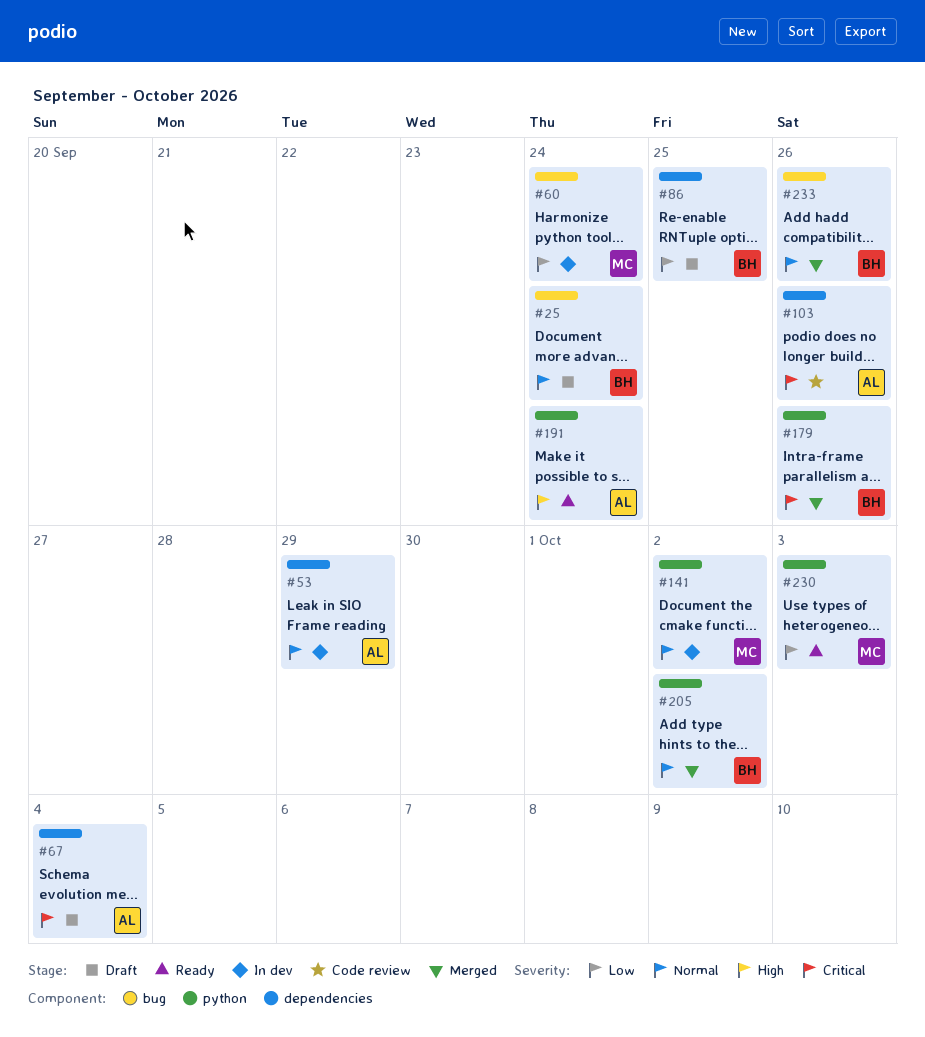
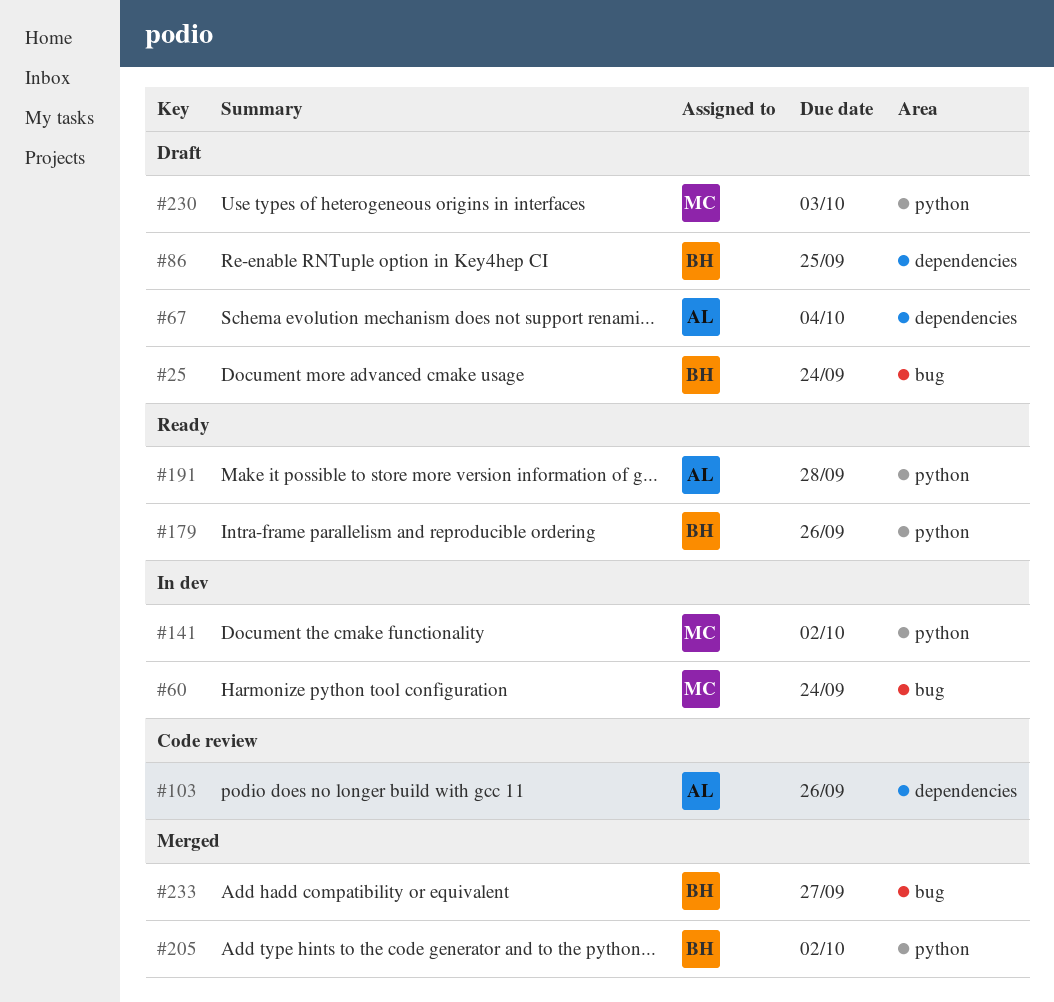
#53: present -> none
#179, status: Merged -> Ready
#191, due: Sep 24 -> Sep 28
#230, status: Ready -> Draft
#233, due: Sep 26 -> Sep 27

